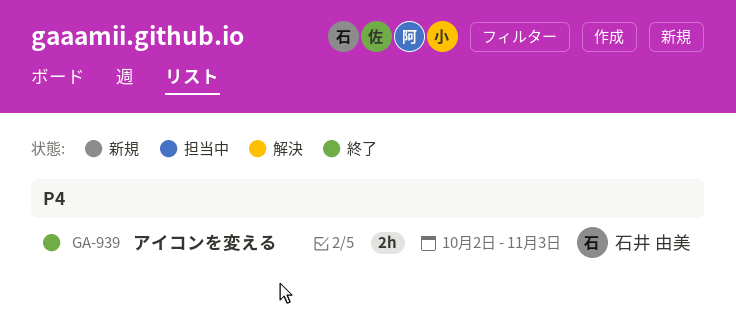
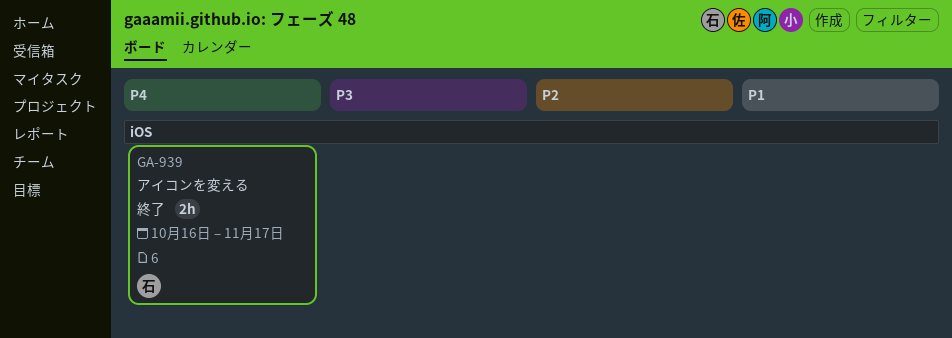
GA-939, start: Oct 2 -> Oct 16
GA-939, due: Nov 3 -> Nov 17

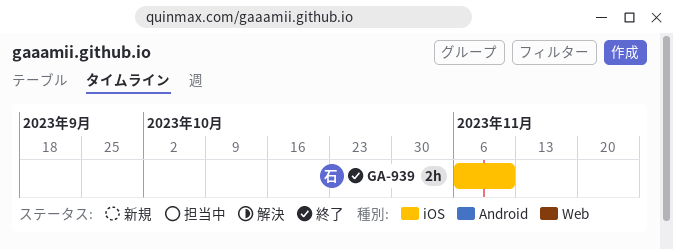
GA-939, start: Oct 16 -> Nov 6
GA-939, due: Nov 17 -> Nov 10

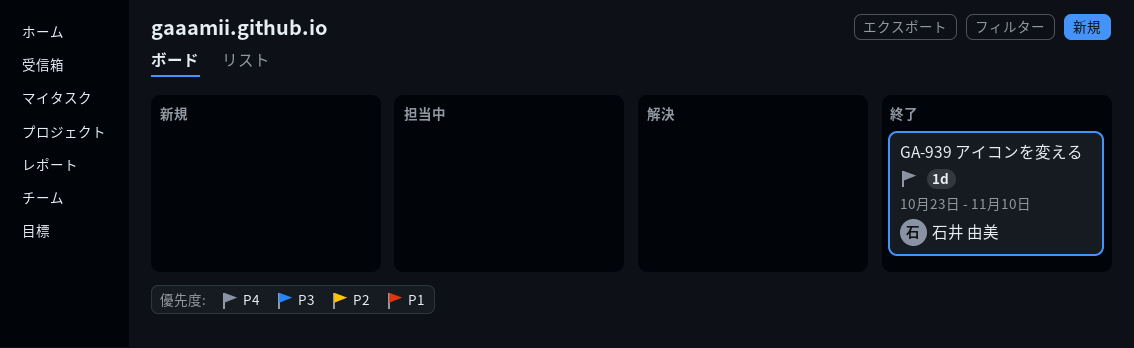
GA-939, estimate: 2h -> 1d
GA-939, start: Nov 6 -> Oct 23

